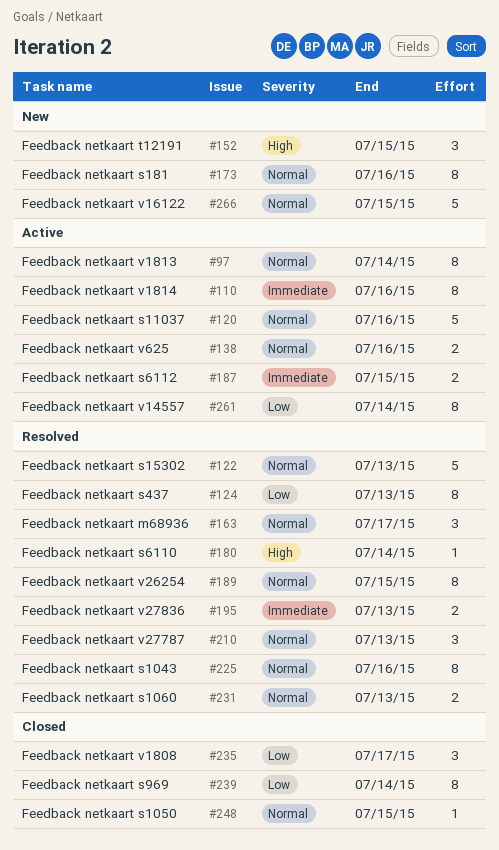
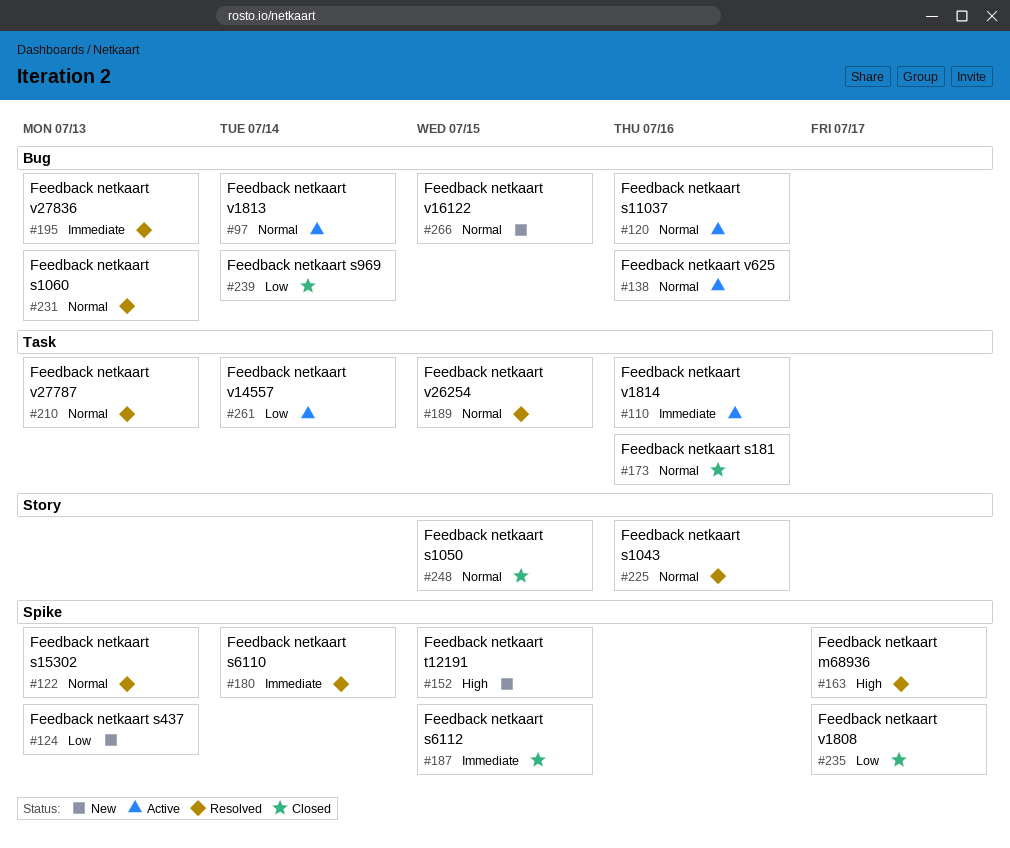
#124, status: Resolved -> New
#163, priority: Normal -> High
#173, status: New -> Closed
#180, priority: High -> Immediate
#187, status: Active -> Closed

